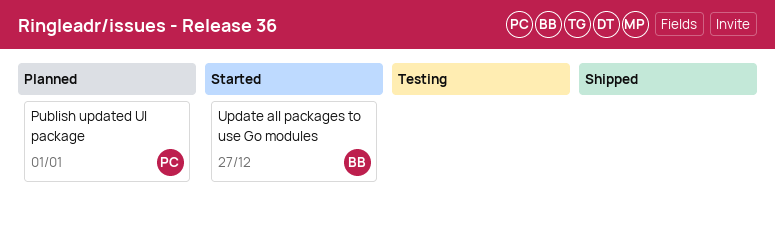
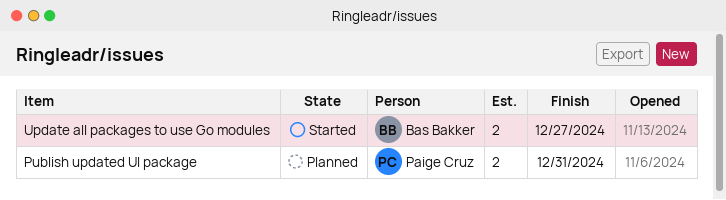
Publish updated UI package, due: Jan 1 -> Dec 31

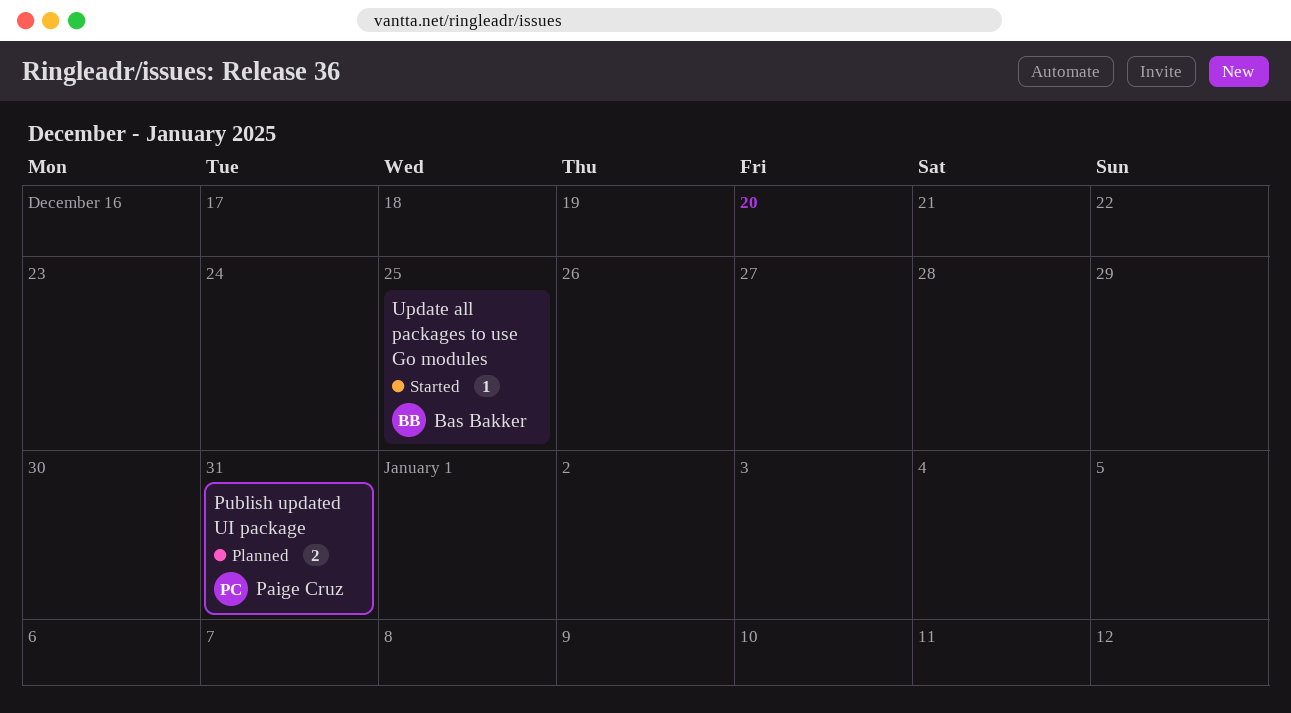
Update all packages to use Go modules, estimate: 2 -> 1
Update all packages to use Go modules, due: Dec 27 -> Dec 25

